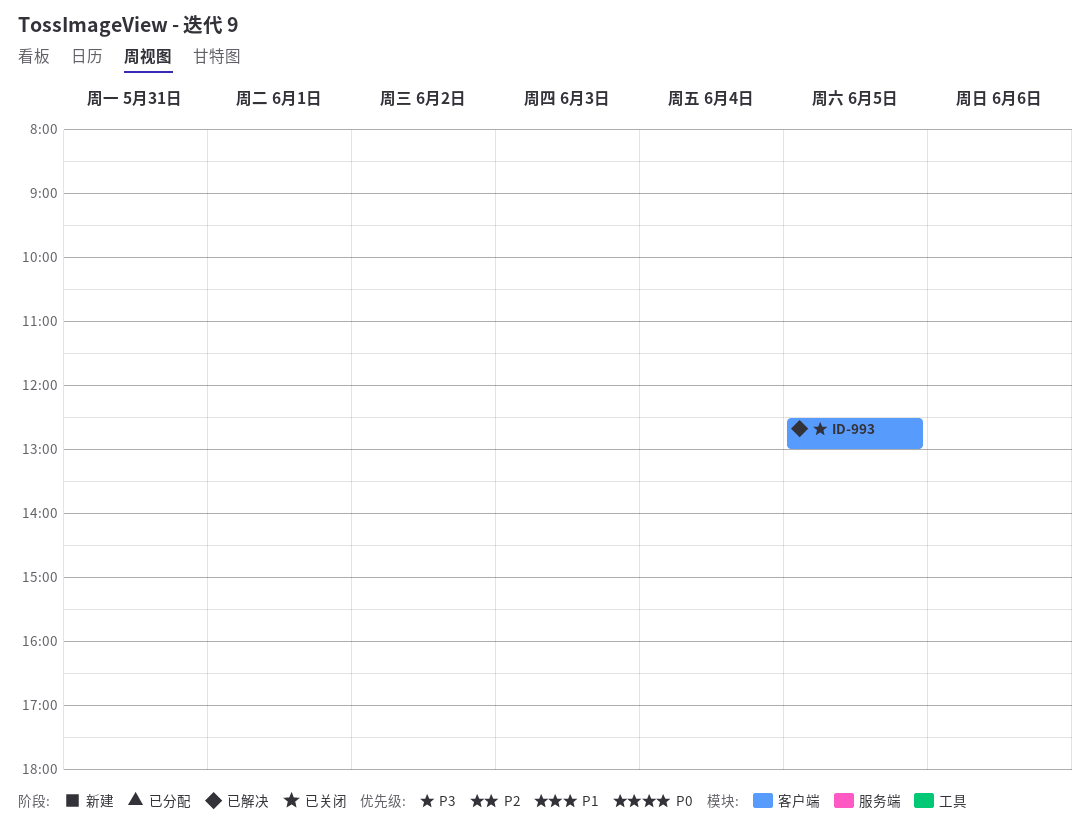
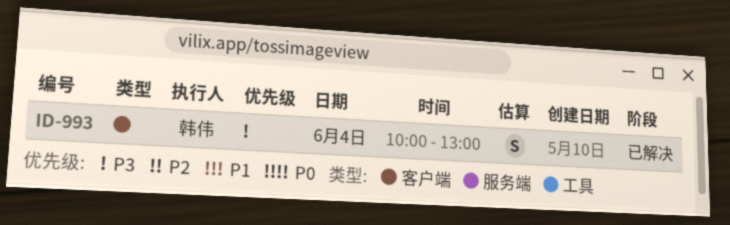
ID-993, day: Jun 5 -> Jun 4
ID-993, begins: 12:30 -> 10:00

